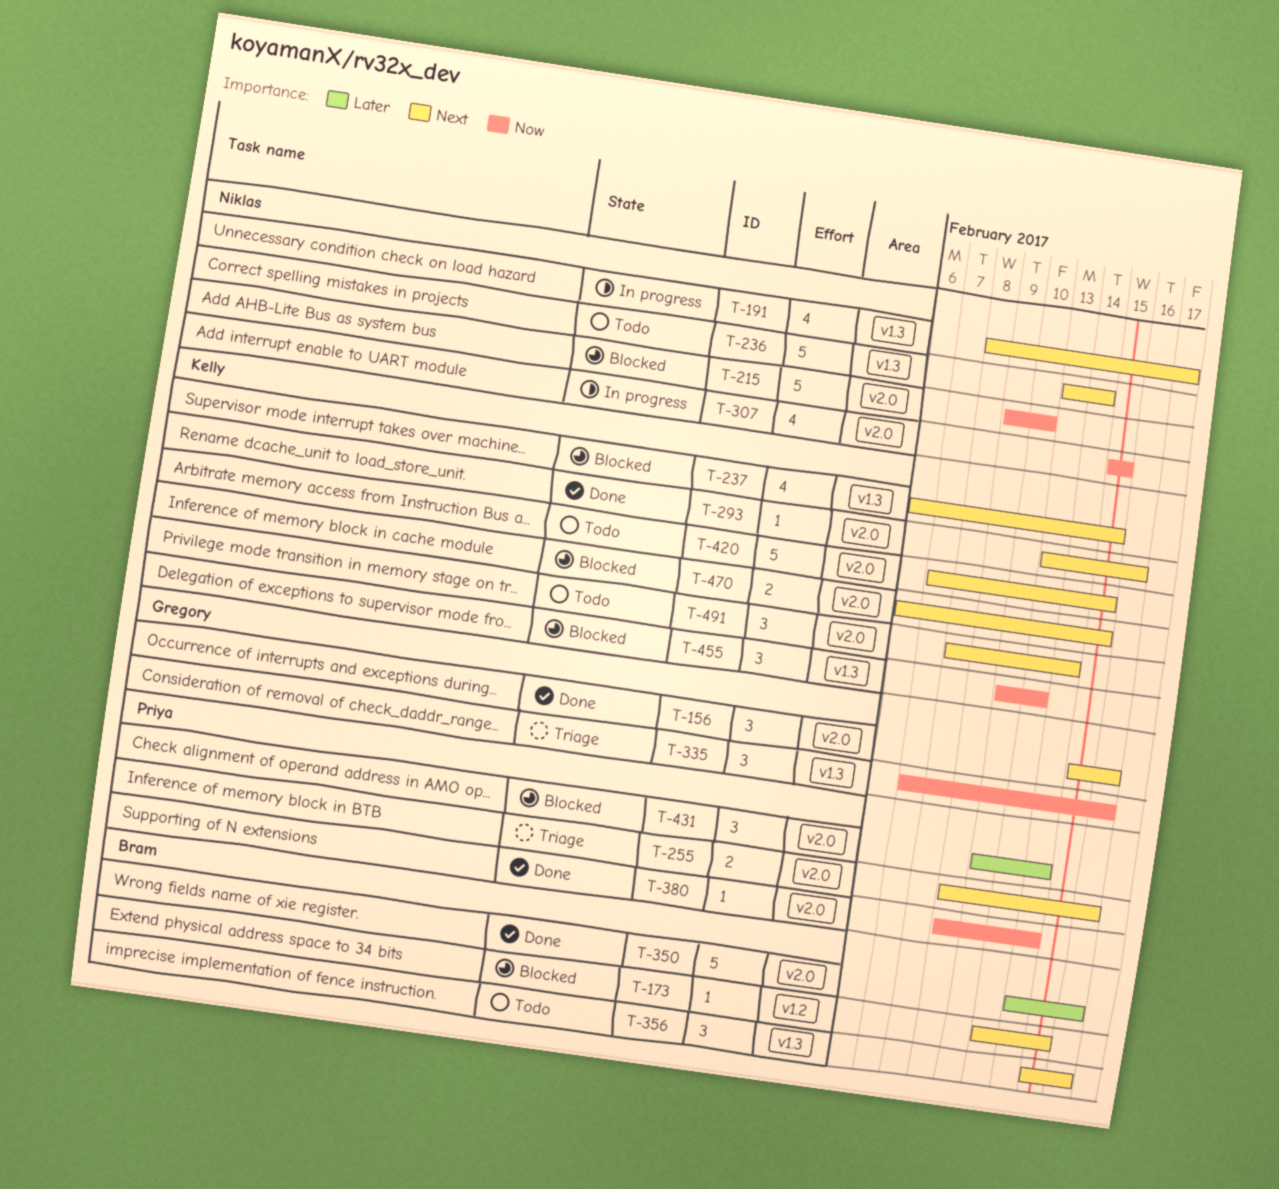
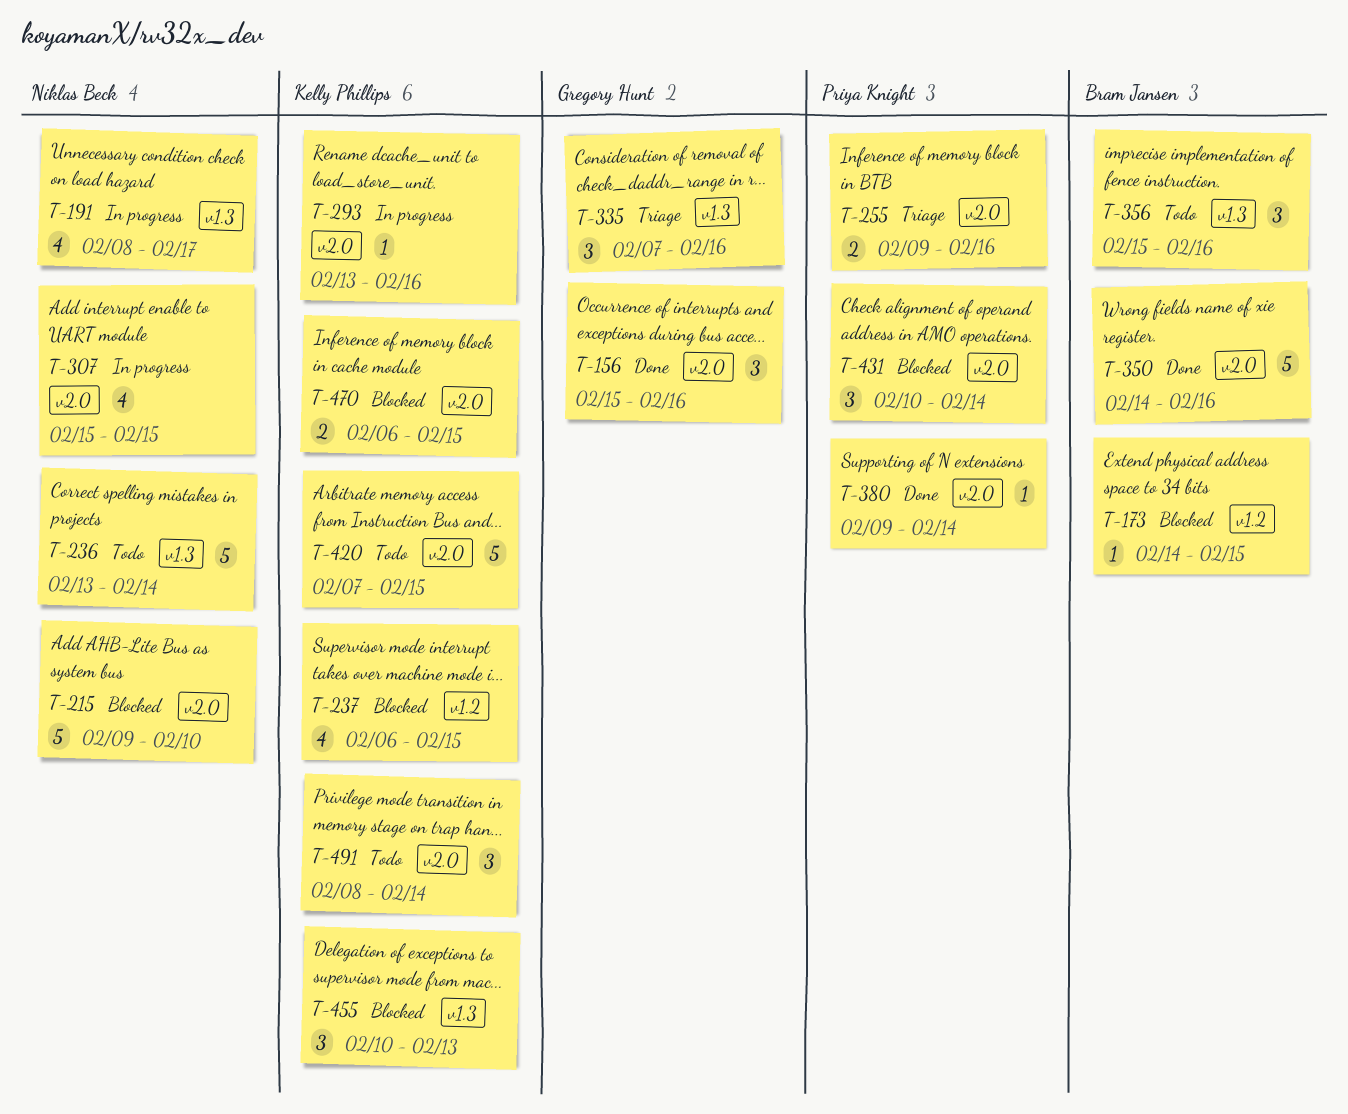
T-173, start: Feb 13 -> Feb 14
T-237, label: v1.3 -> v1.2
T-293, status: Done -> In progress

